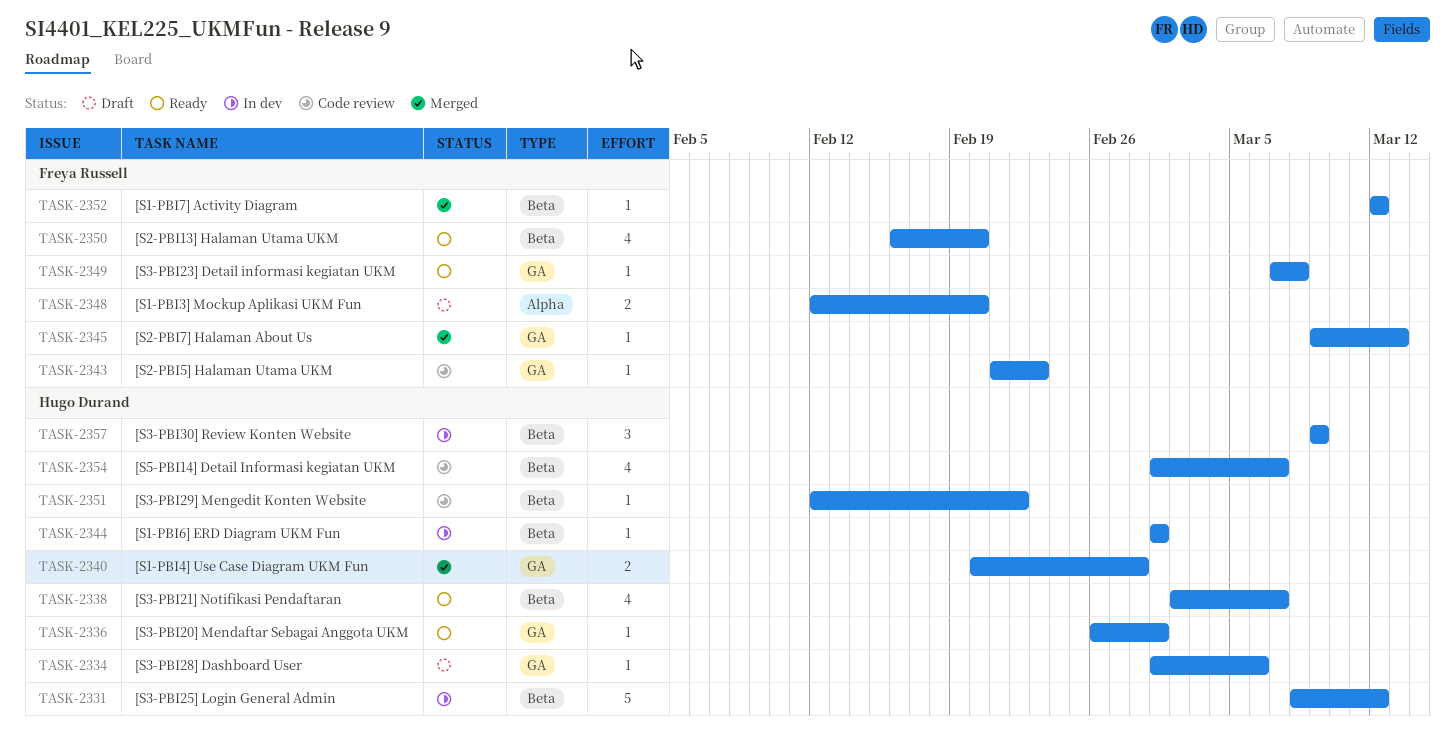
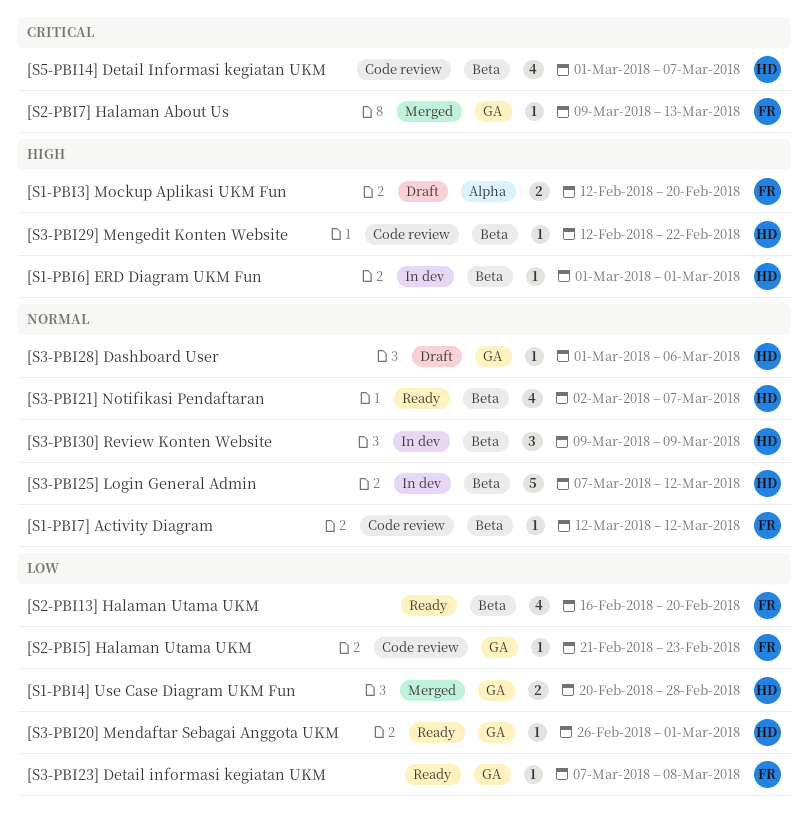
[S1-PBI7] Activity Diagram, status: Merged -> Code review
[S3-PBI25] Login General Admin, start: Mar 8 -> Mar 7

